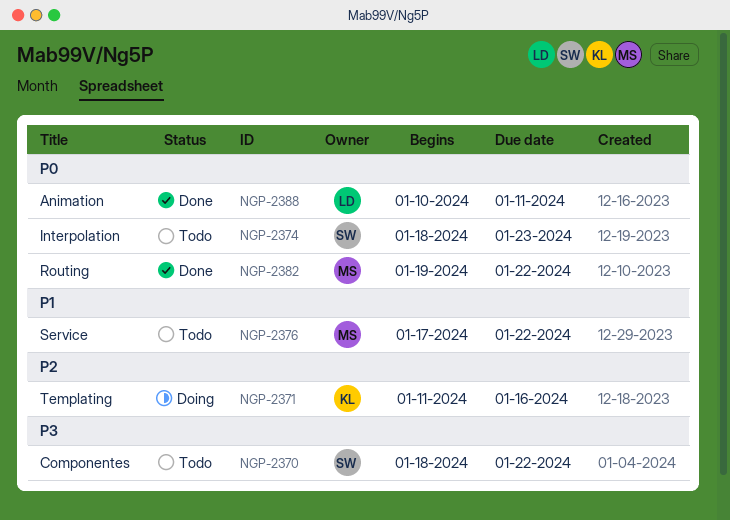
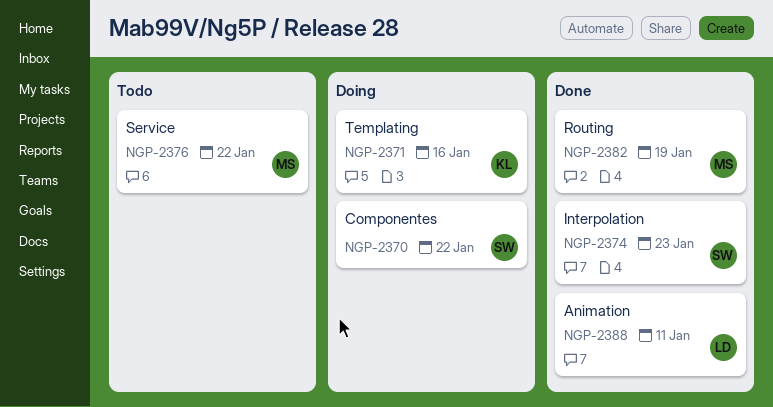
NGP-2370, status: Todo -> Doing
NGP-2374, status: Todo -> Done
NGP-2382, due: Jan 22 -> Jan 19

